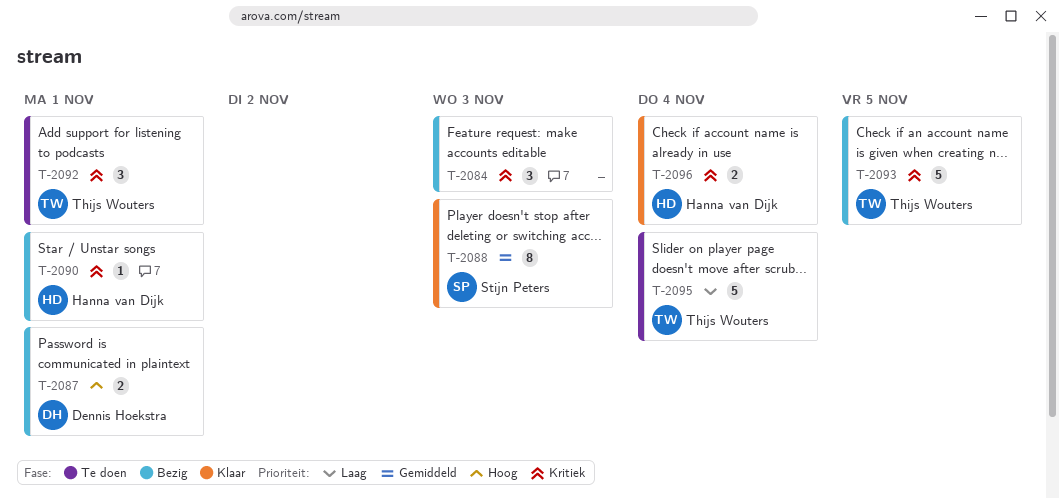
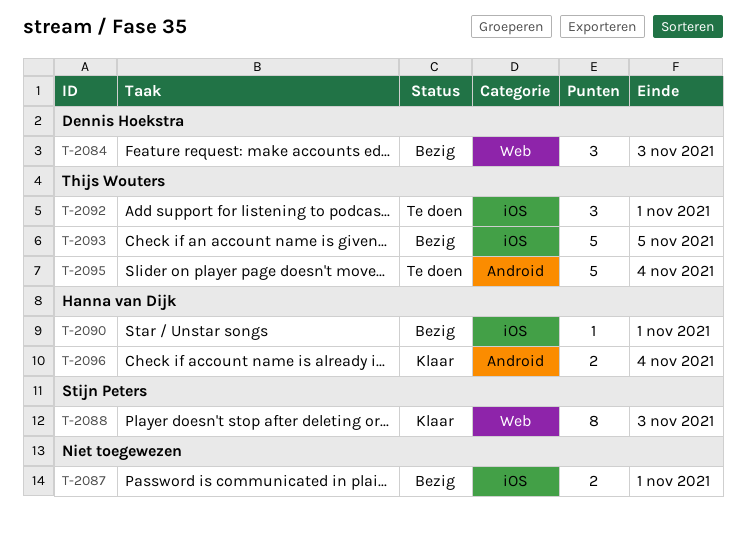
T-2084, owner: none -> Dennis Hoekstra
T-2087, owner: Dennis Hoekstra -> none

